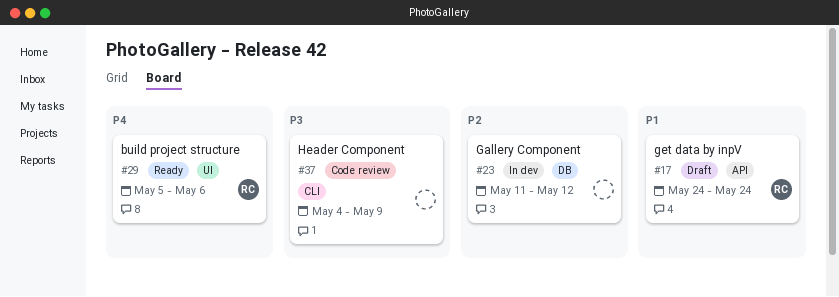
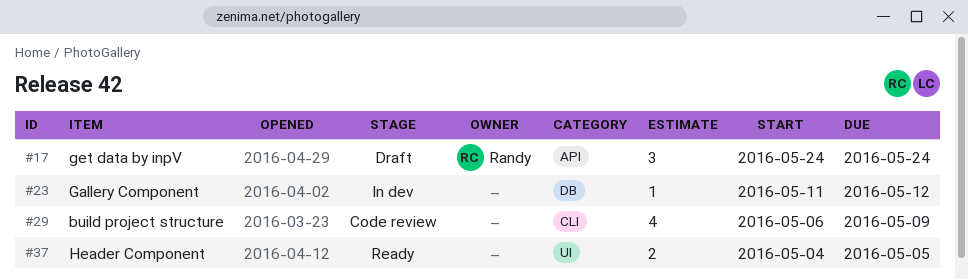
#29, status: Ready -> Code review
#29, owner: Randy -> none
#29, label: UI -> CLI
#29, start: May 5 -> May 6
#29, due: May 6 -> May 9
#37, status: Code review -> Ready
#37, label: CLI -> UI
#37, due: May 9 -> May 5

